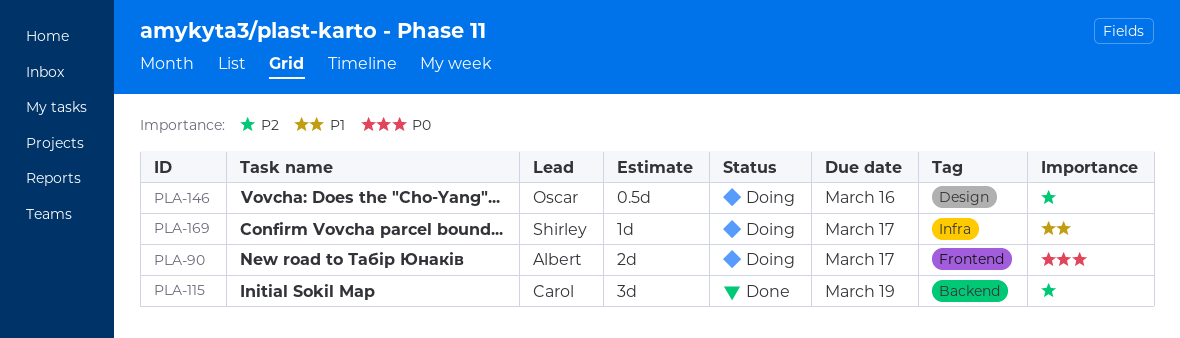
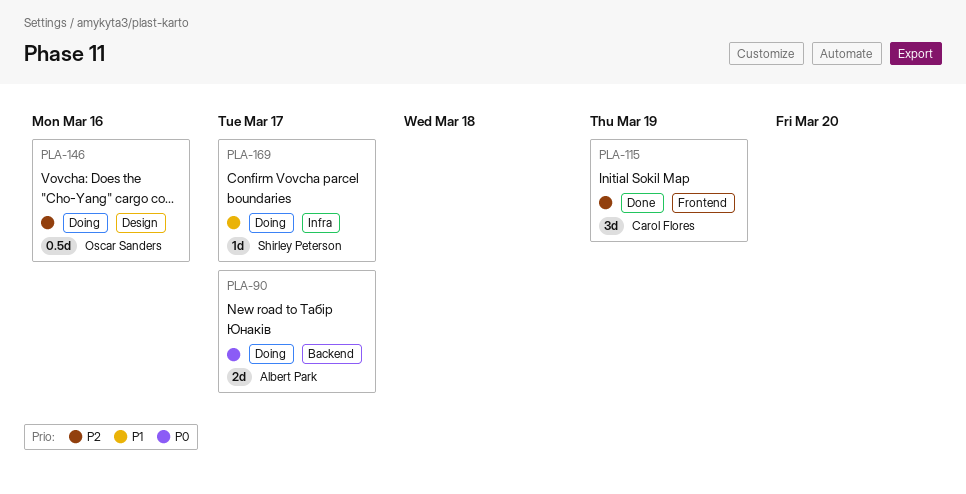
PLA-90, label: Frontend -> Backend
PLA-115, label: Backend -> Frontend

